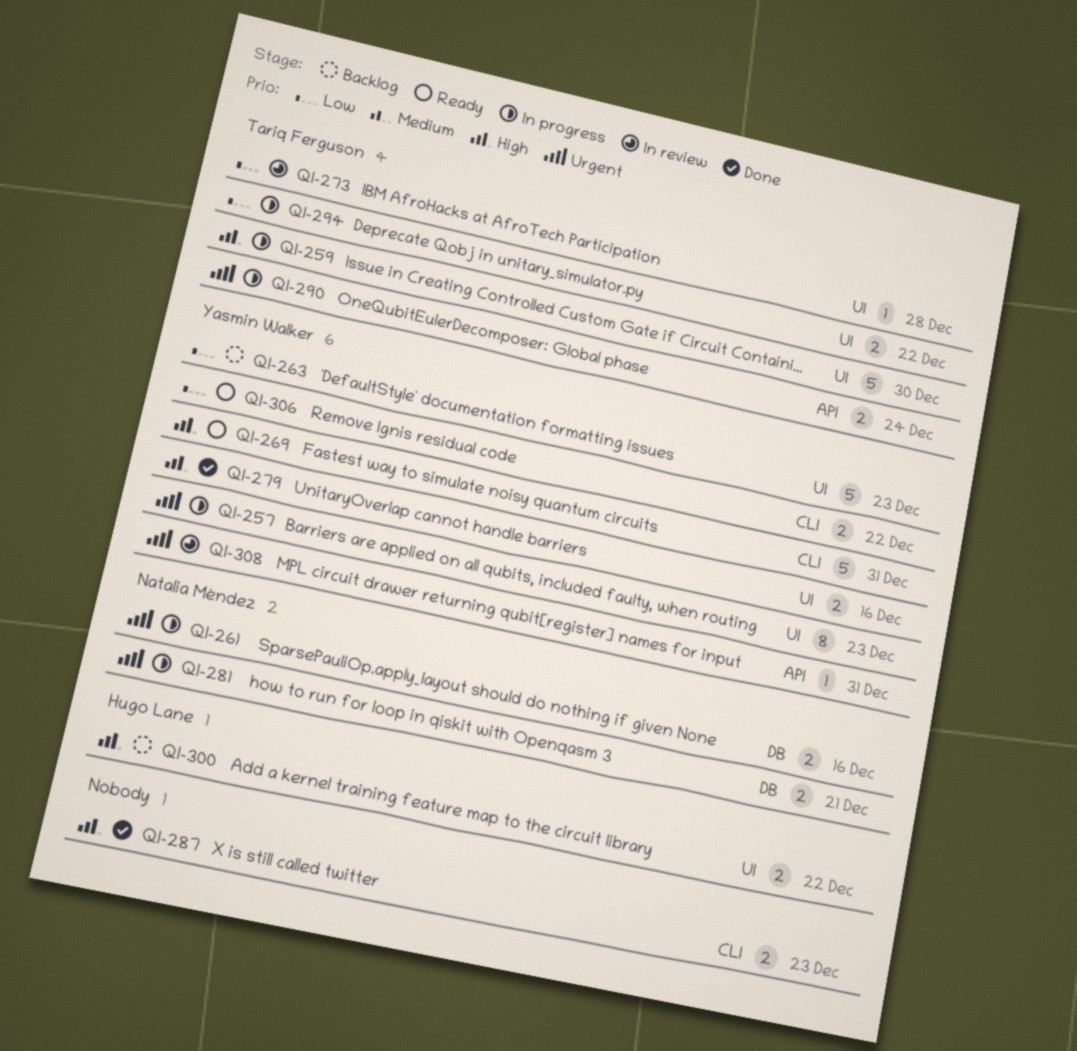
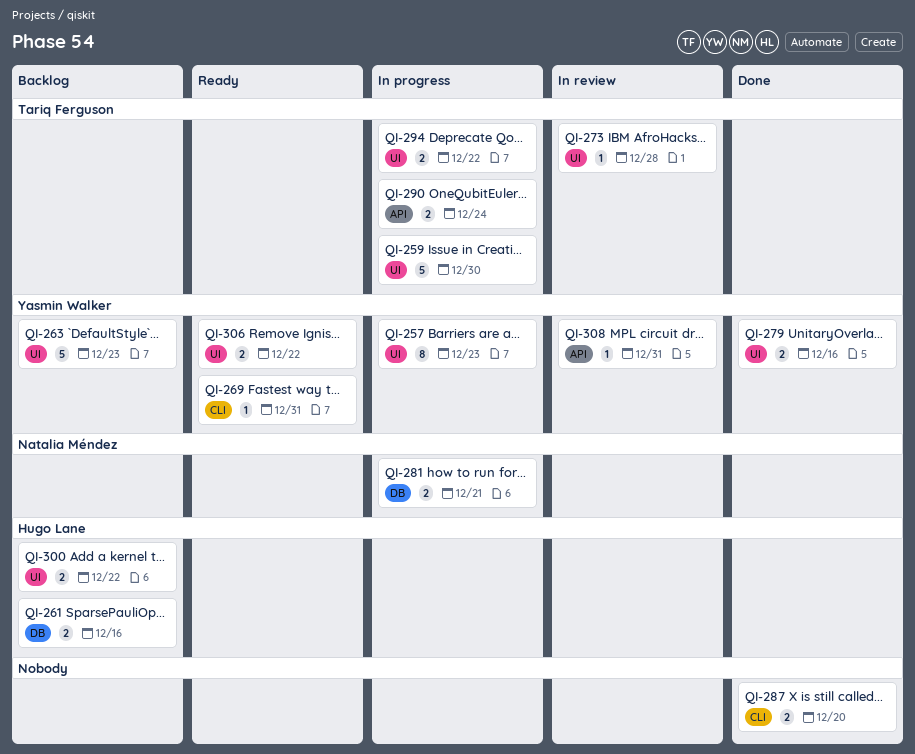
QI-261, status: In progress -> Backlog
QI-261, owner: Natalia Méndez -> Hugo Lane
QI-269, estimate: 5 -> 1
QI-287, due: Dec 23 -> Dec 20
QI-306, label: CLI -> UI

